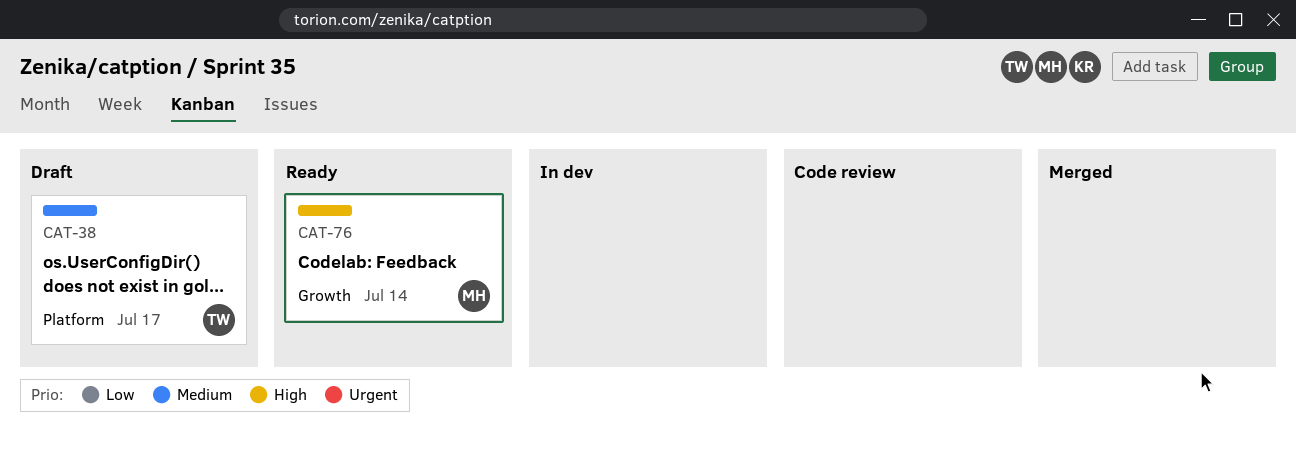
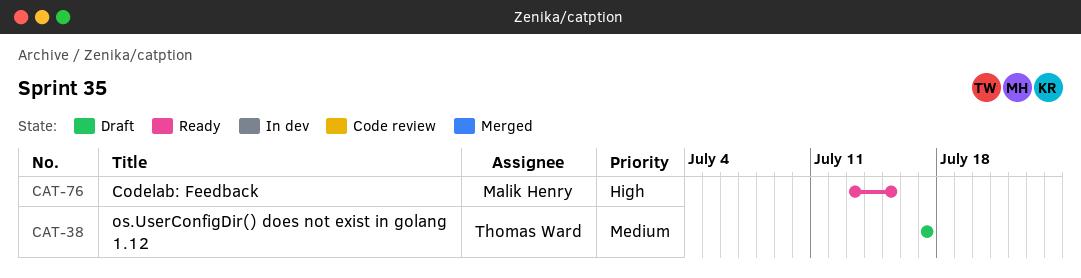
CAT-76, due: Jul 14 -> Jul 15

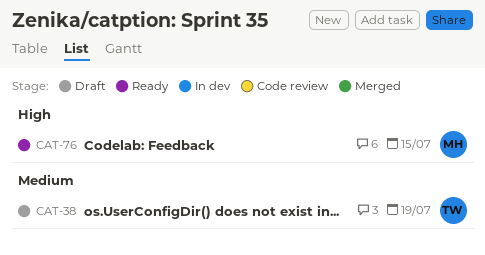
CAT-38, due: Jul 17 -> Jul 19

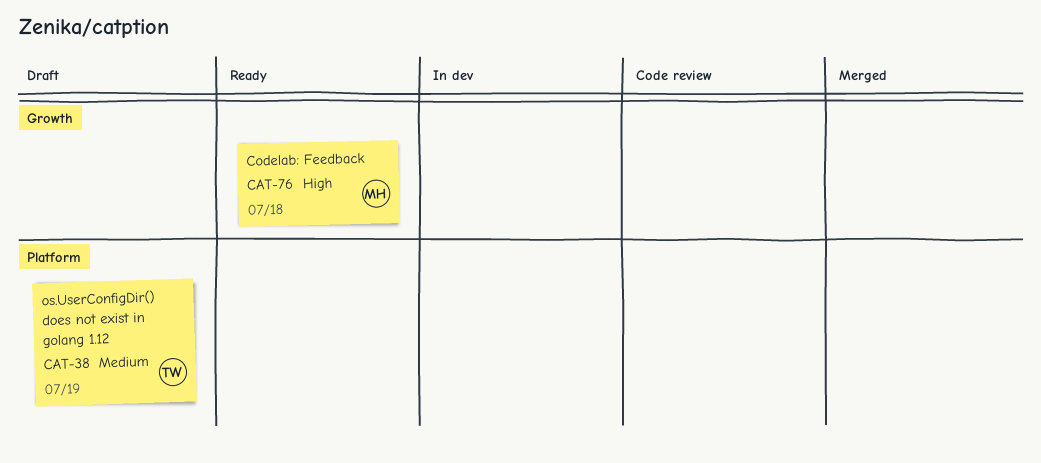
CAT-76, due: Jul 15 -> Jul 18

